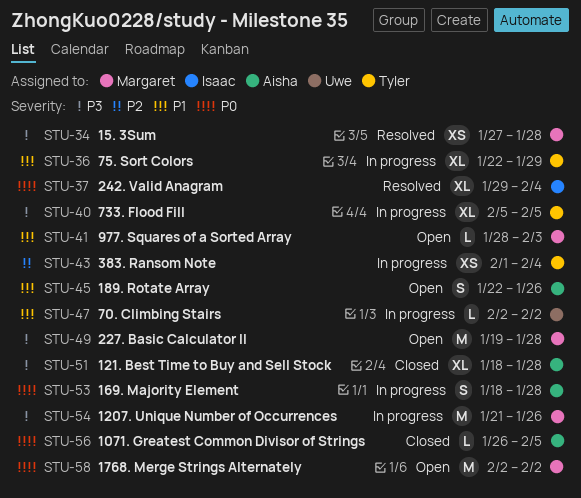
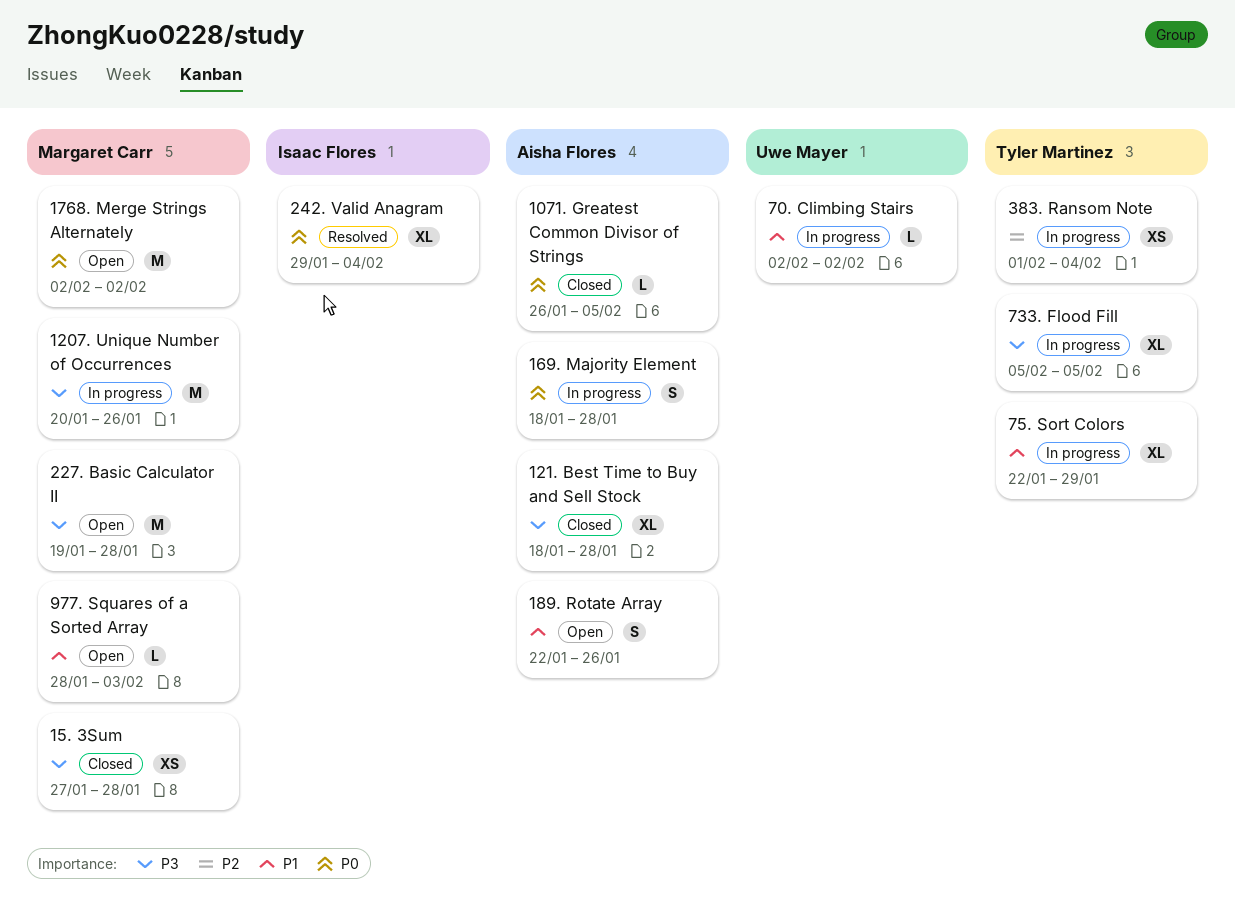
1207. Unique Number of Occurrences, start: Jan 21 -> Jan 20
15. 3Sum, status: Resolved -> Closed

